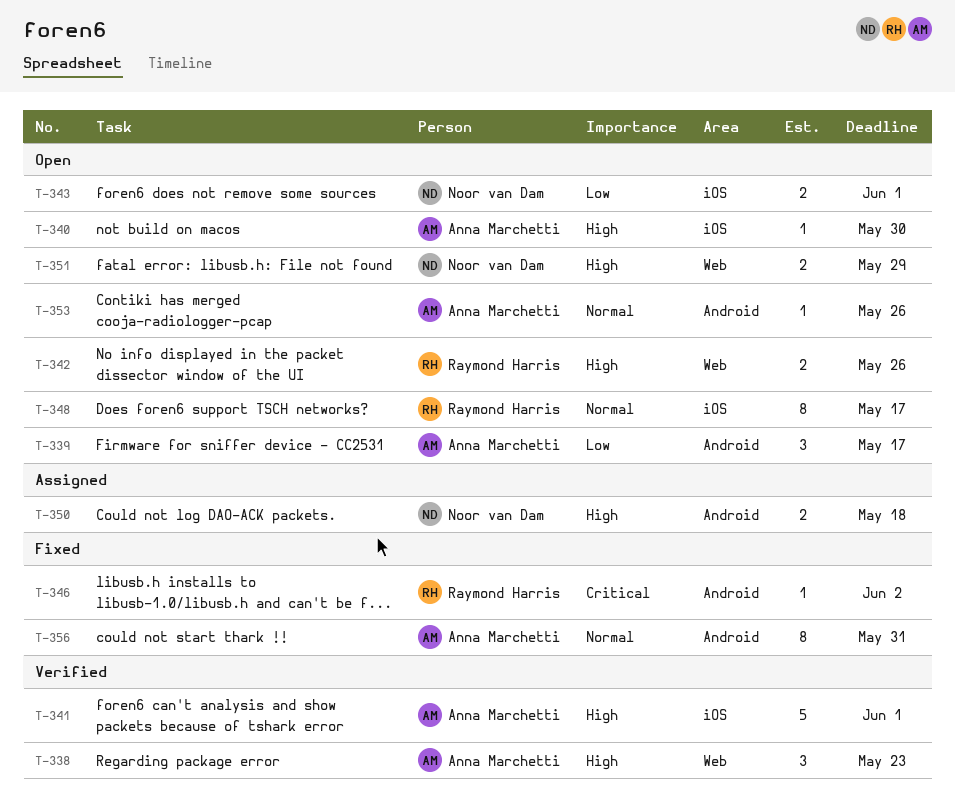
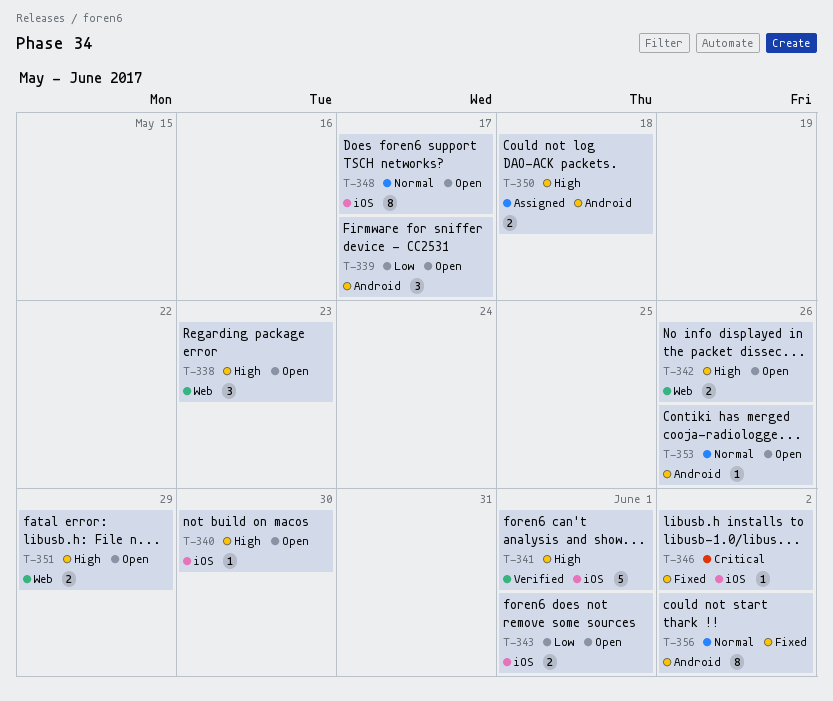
T-338, status: Verified -> Open
T-346, label: Android -> iOS
T-356, due: May 31 -> Jun 2

